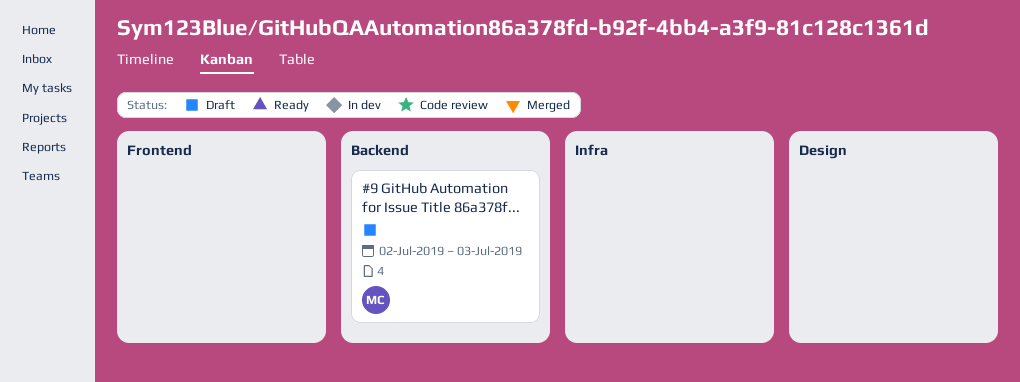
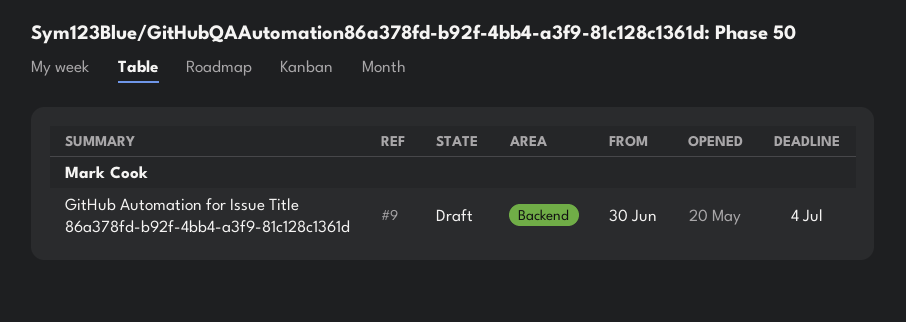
#9, start: Jul 2 -> Jun 30
#9, due: Jul 3 -> Jul 4

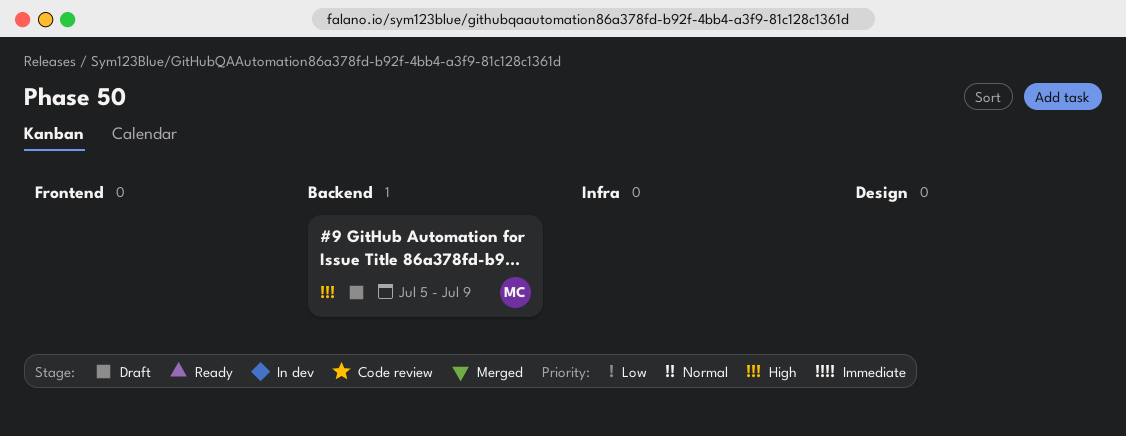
#9, start: Jun 30 -> Jul 5
#9, due: Jul 4 -> Jul 9

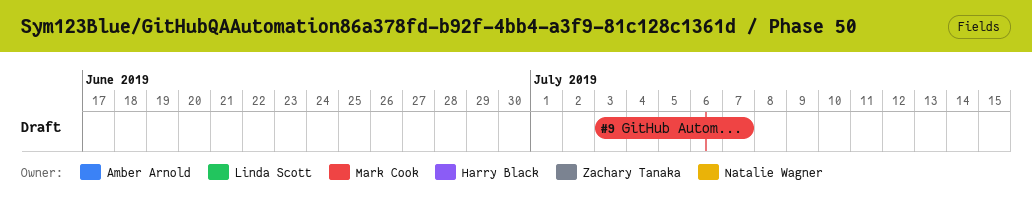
#9, start: Jul 5 -> Jul 3
#9, due: Jul 9 -> Jul 7

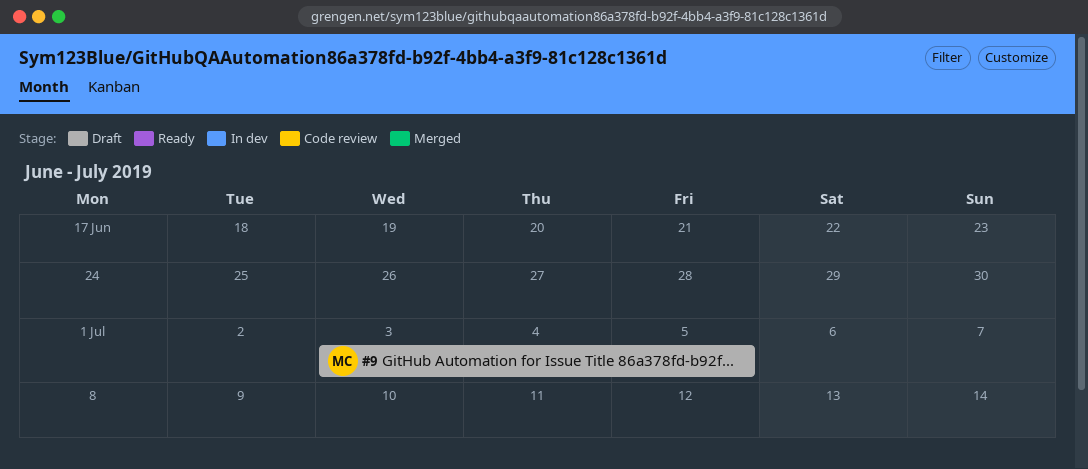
#9, due: Jul 7 -> Jul 5

